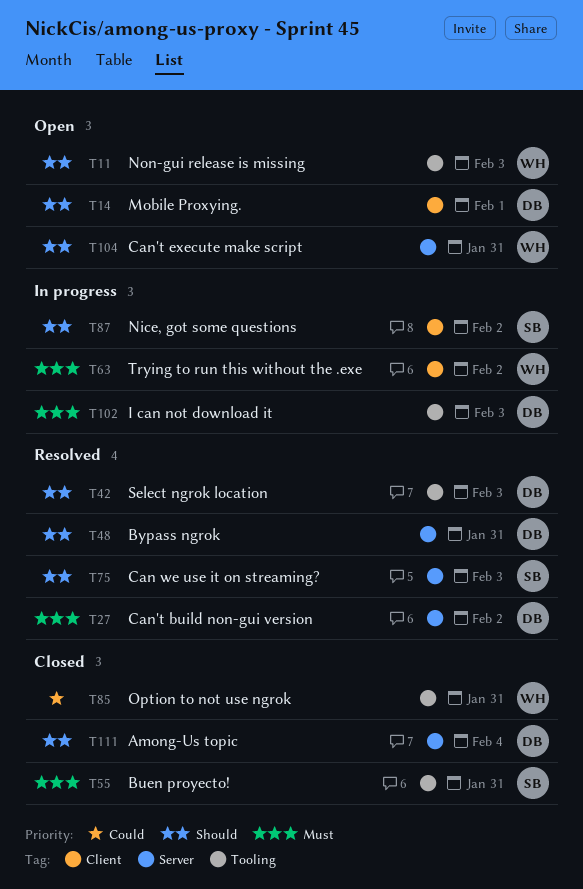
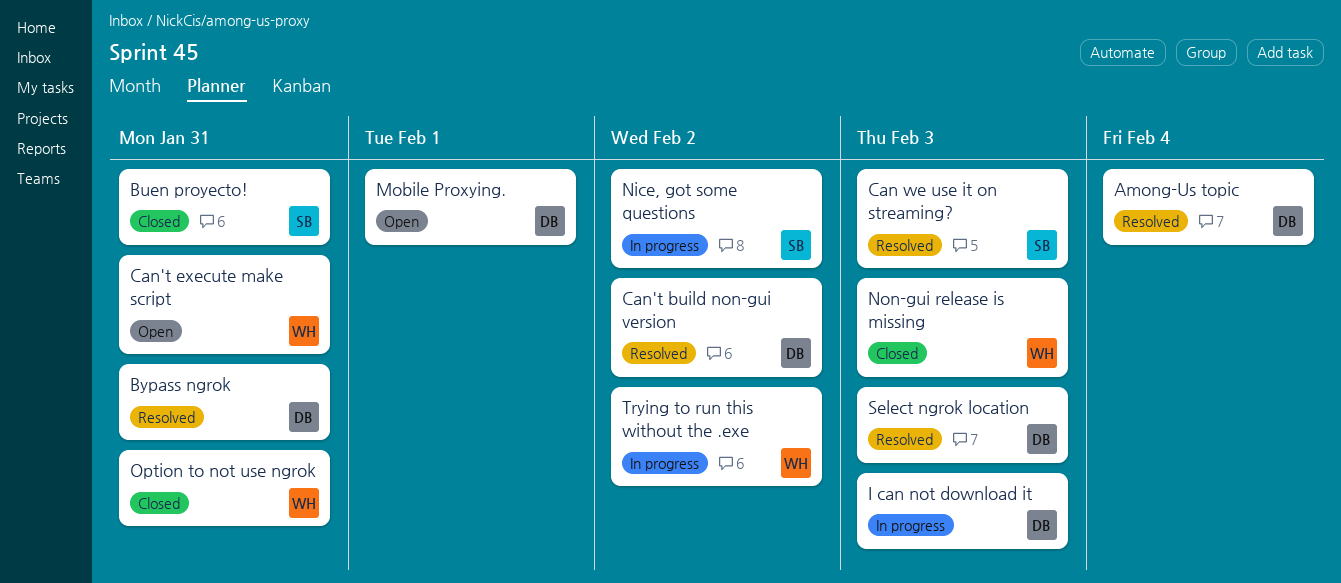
Among-Us topic, status: Closed -> Resolved
Non-gui release is missing, status: Open -> Closed

